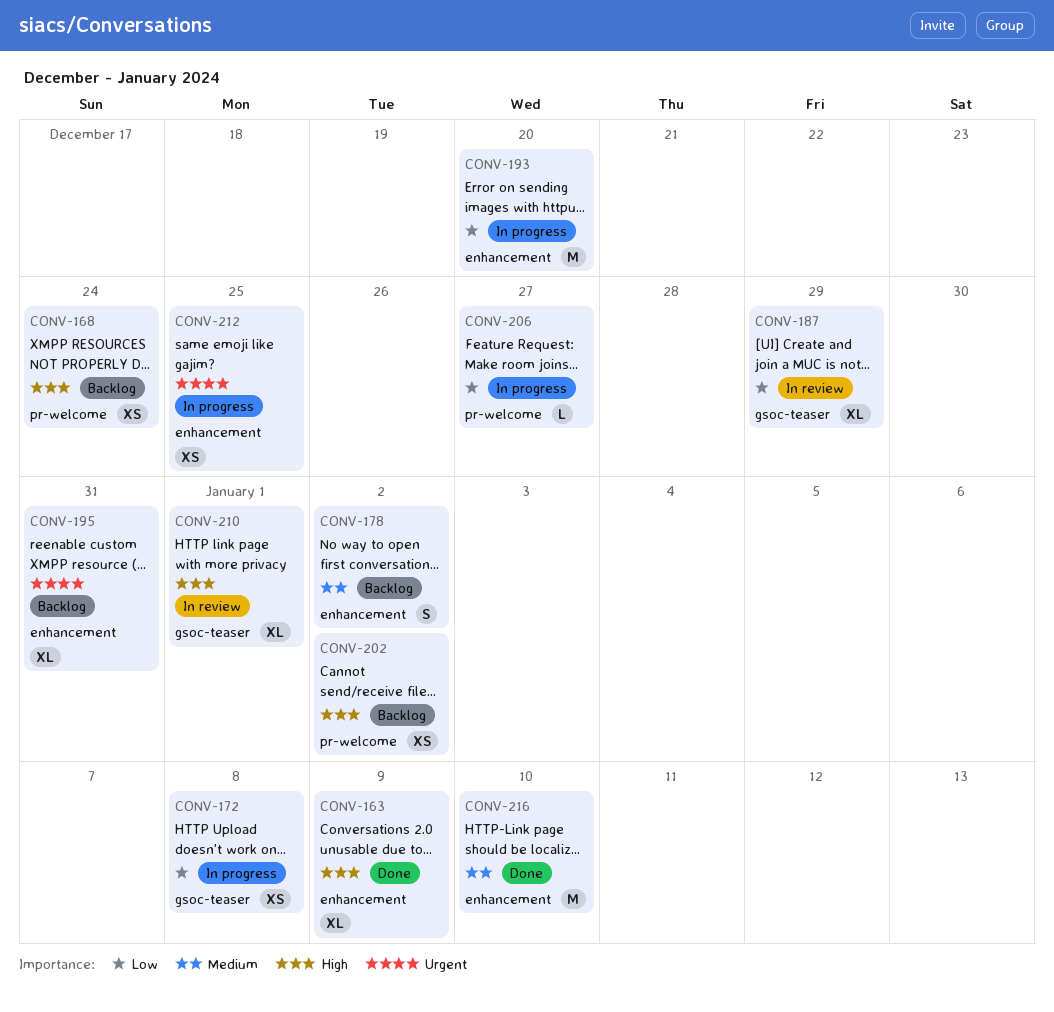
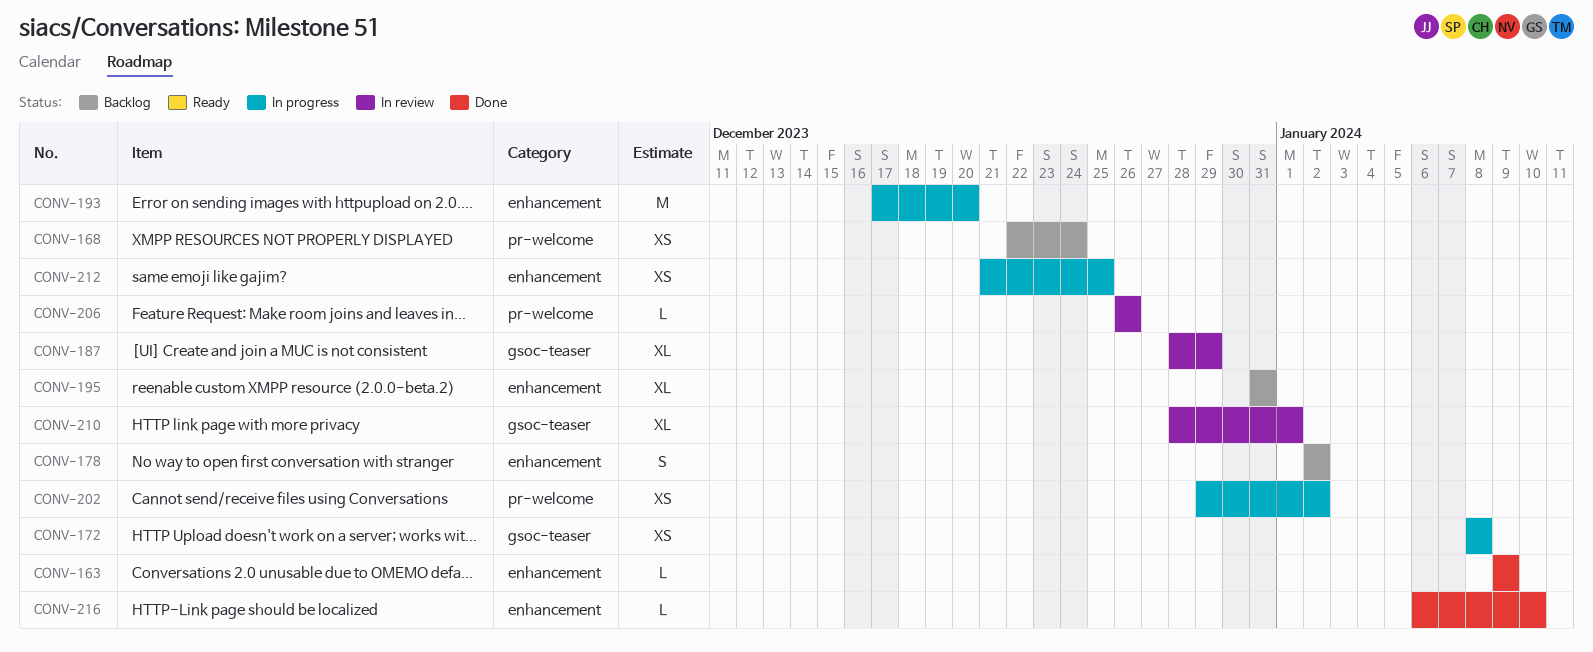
CONV-163, estimate: XL -> L
CONV-202, status: Backlog -> In progress
CONV-206, status: In progress -> In review
CONV-206, due: Dec 27 -> Dec 26
CONV-216, estimate: M -> L

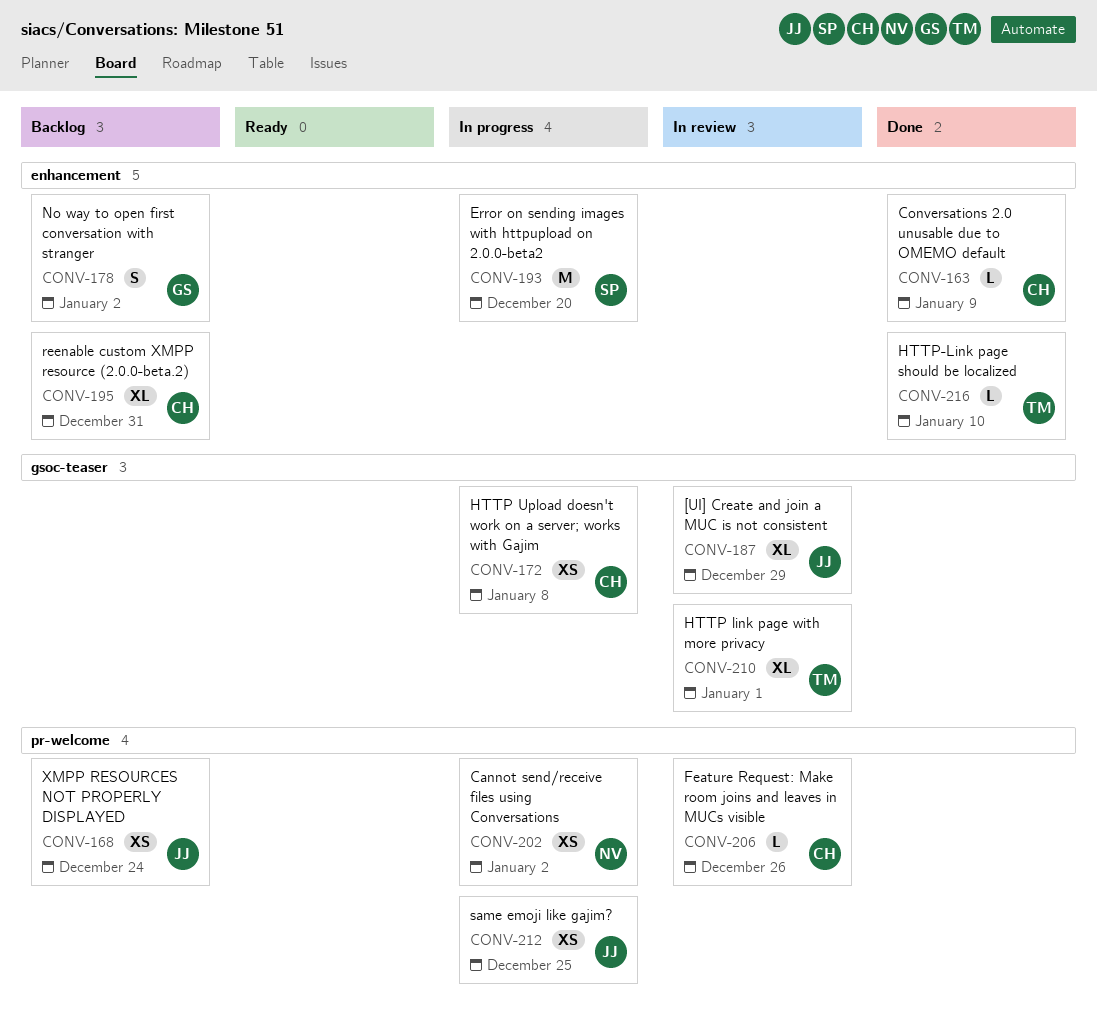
CONV-212, label: enhancement -> pr-welcome

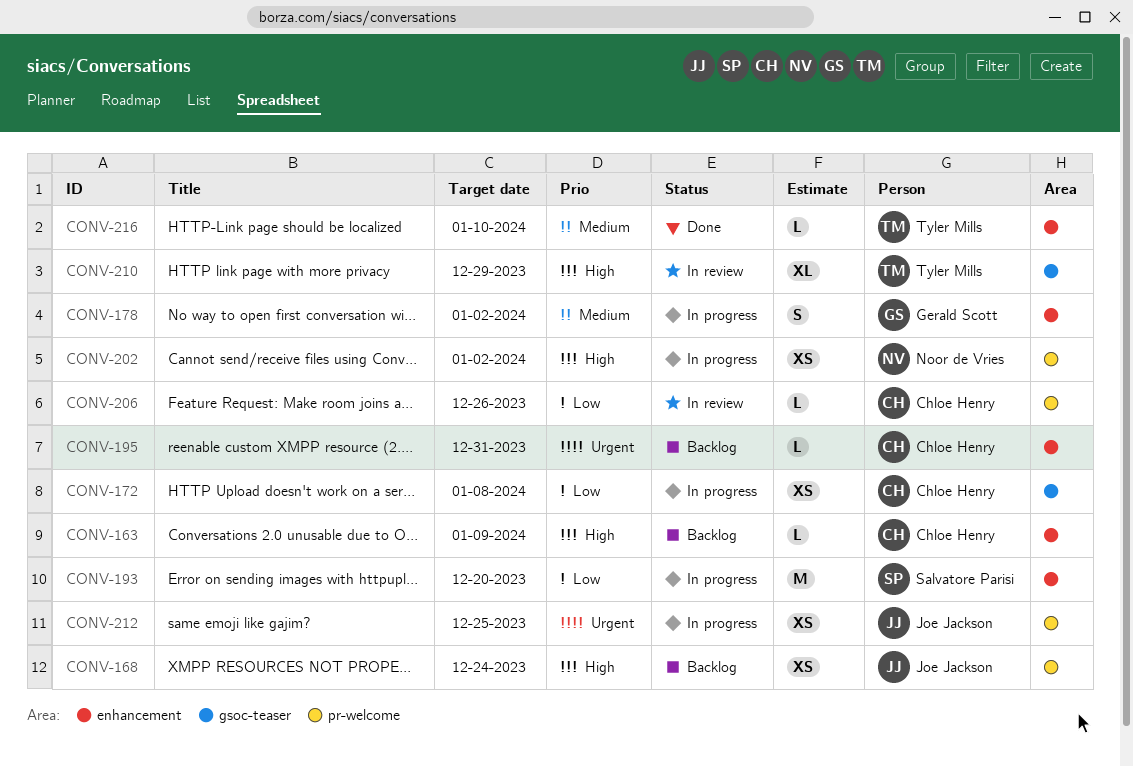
CONV-163, status: Done -> Backlog
CONV-178, status: Backlog -> In progress
CONV-187: present -> none
CONV-195, estimate: XL -> L
CONV-210, due: Jan 1 -> Dec 29

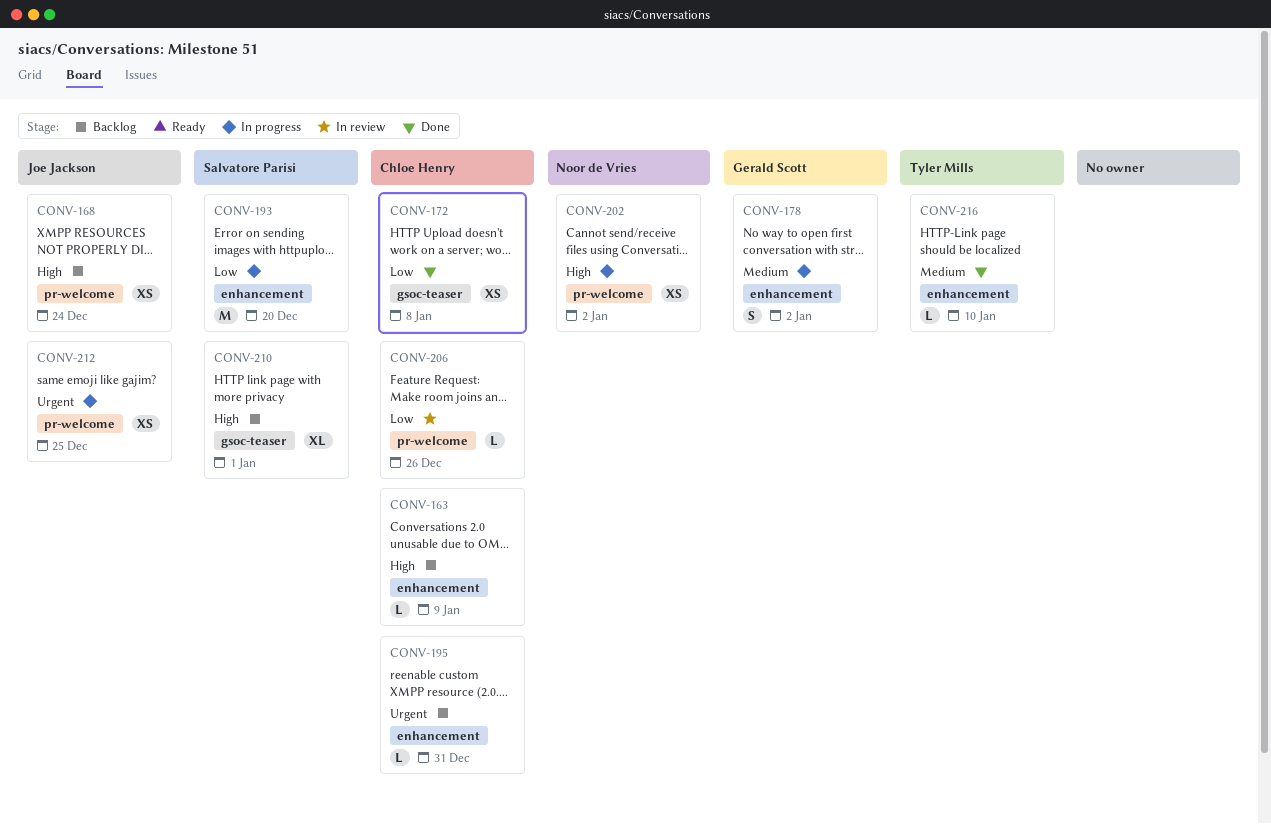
CONV-172, status: In progress -> Done
CONV-210, status: In review -> Backlog
CONV-210, owner: Tyler Mills -> Salvatore Parisi
CONV-210, due: Dec 29 -> Jan 1

